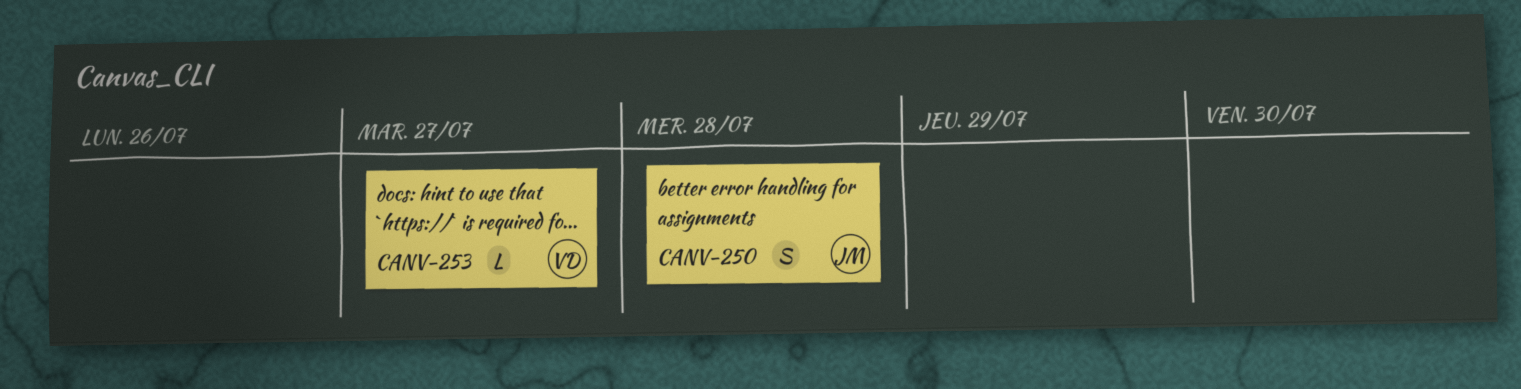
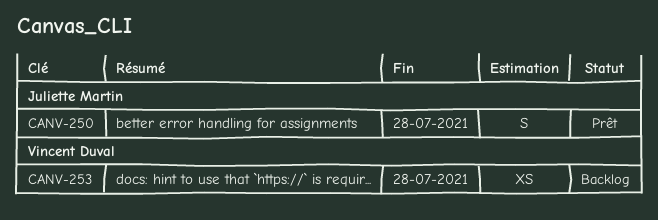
CANV-253, estimate: L -> XS
CANV-253, due: Jul 27 -> Jul 28

